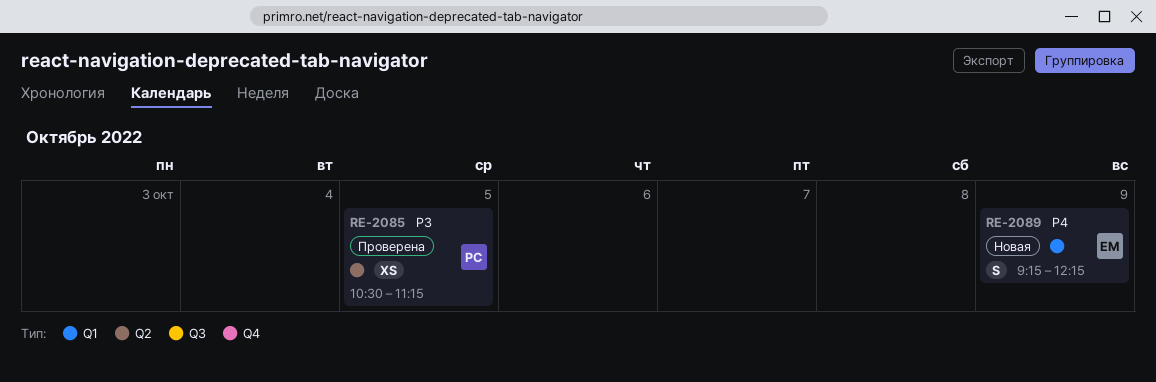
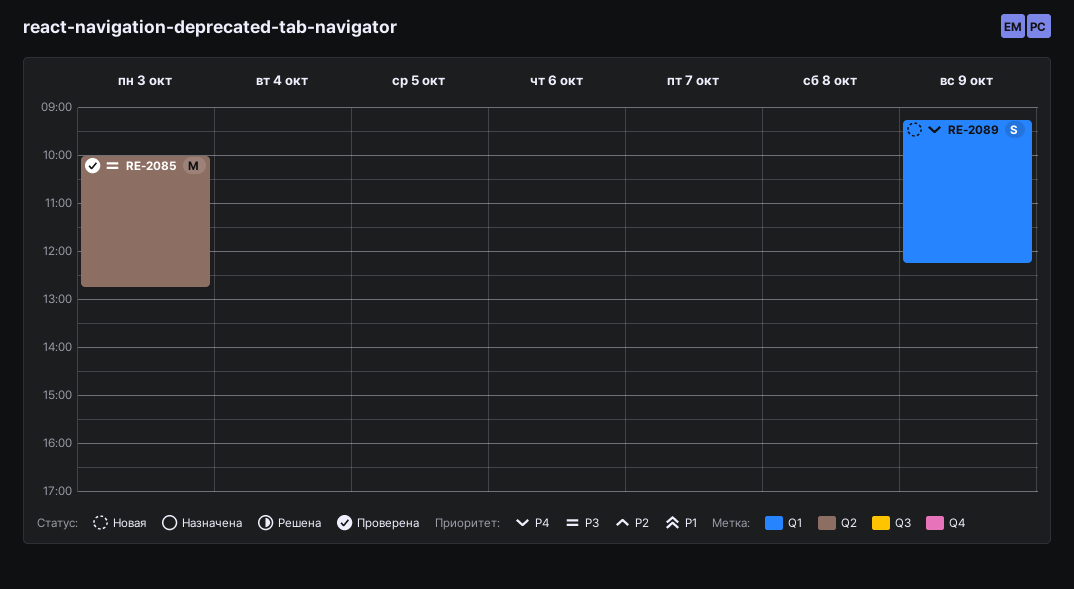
RE-2085, estimate: XS -> M
RE-2085, day: Oct 5 -> Oct 3
RE-2085, begins: 10:30 -> 10:00
RE-2085, ends: 11:15 -> 12:45

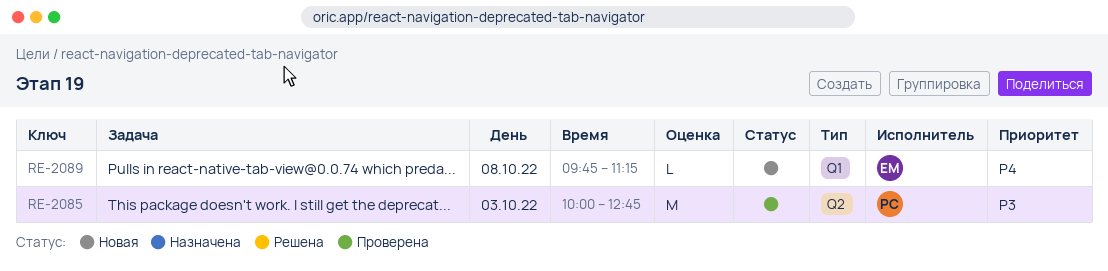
RE-2089, estimate: S -> L
RE-2089, day: Oct 9 -> Oct 8
RE-2089, begins: 09:15 -> 09:45
RE-2089, ends: 12:15 -> 11:15

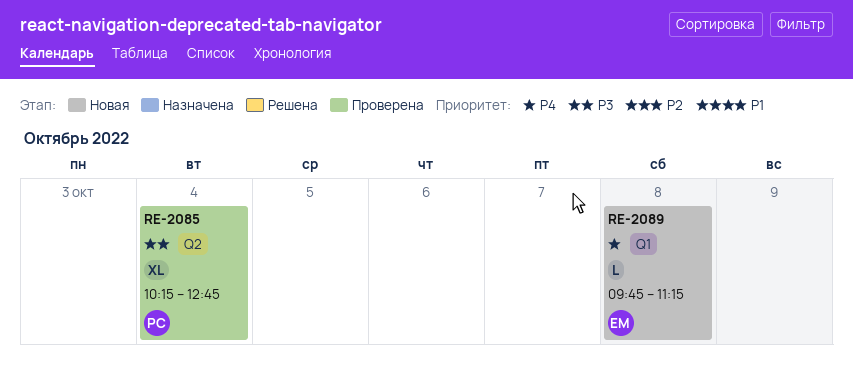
RE-2085, estimate: M -> XL
RE-2085, day: Oct 3 -> Oct 4
RE-2085, begins: 10:00 -> 10:15

